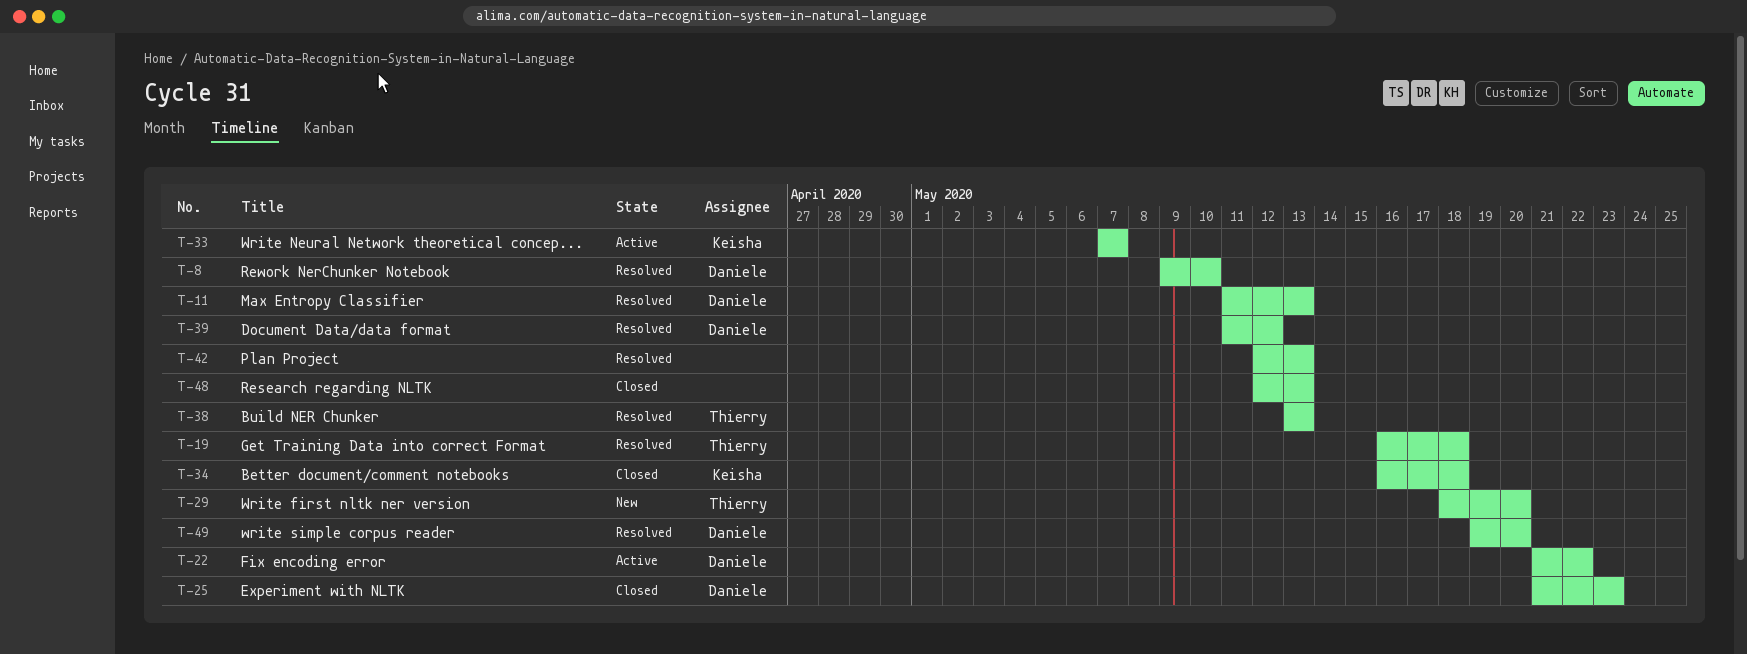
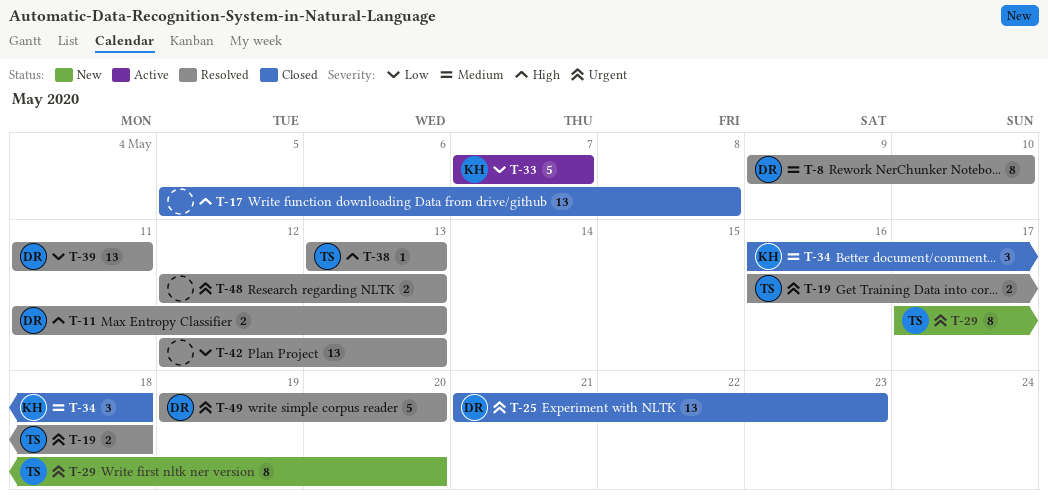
T-17: none -> present
T-22: present -> none
T-29, start: May 18 -> May 17
T-39, due: May 12 -> May 11
T-48, status: Closed -> Resolved

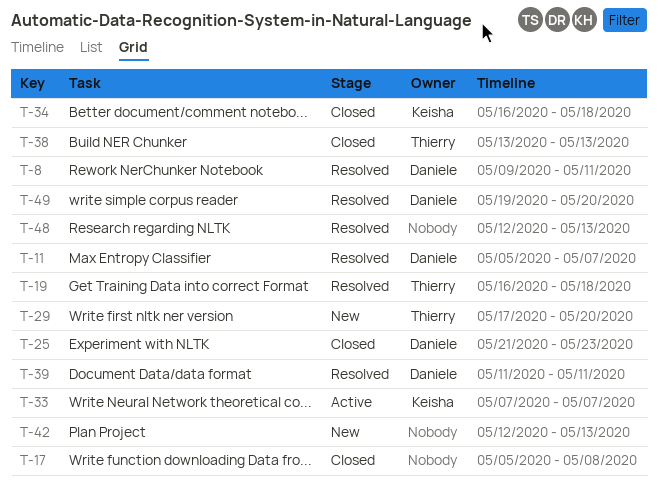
T-8, due: May 10 -> May 11
T-11, start: May 11 -> May 5
T-11, due: May 13 -> May 7
T-38, status: Resolved -> Closed
T-42, status: Resolved -> New

